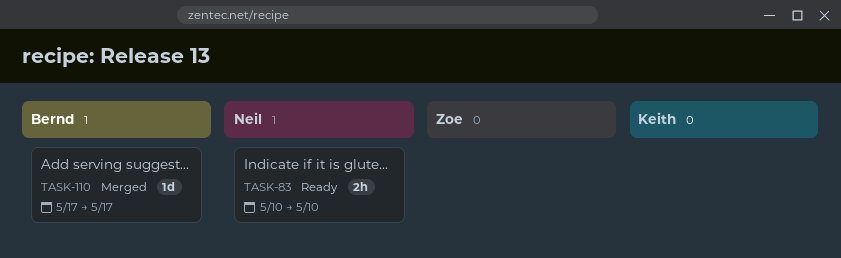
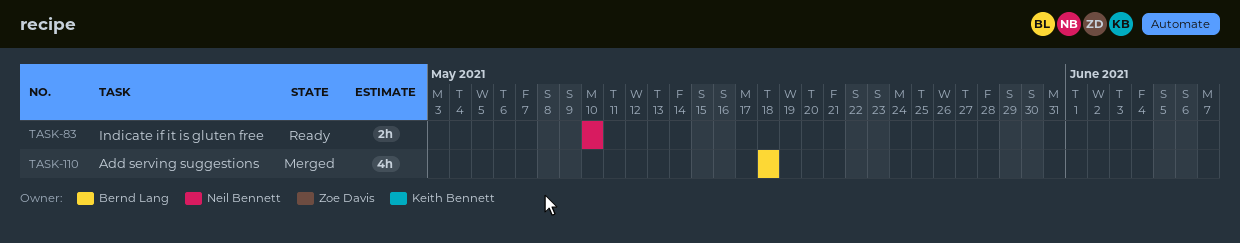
TASK-110, estimate: 1d -> 4h
TASK-110, start: May 17 -> May 18
TASK-110, due: May 17 -> May 18

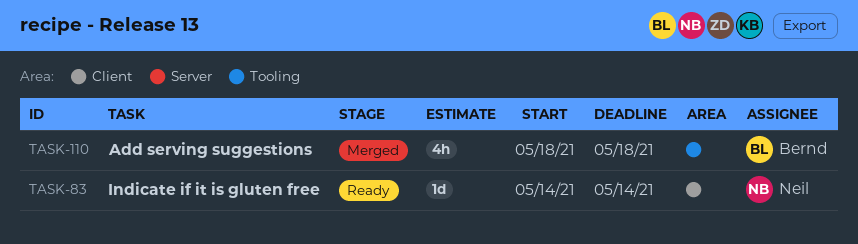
TASK-83, estimate: 2h -> 1d
TASK-83, start: May 10 -> May 14
TASK-83, due: May 10 -> May 14

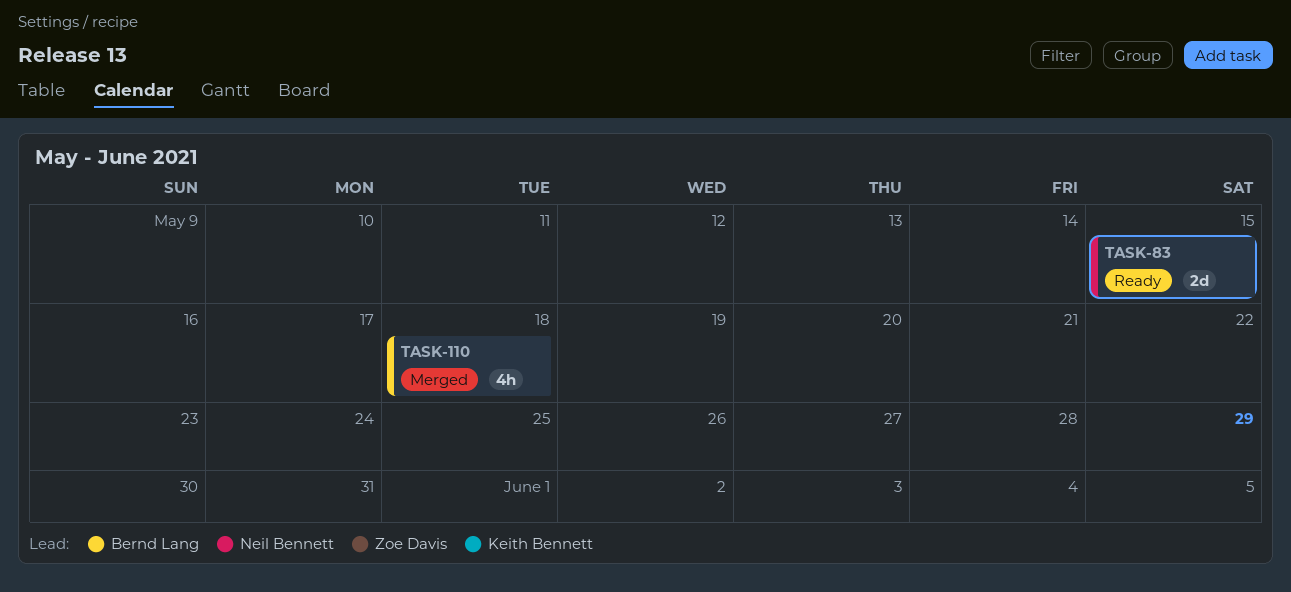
TASK-83, estimate: 1d -> 2d
TASK-83, due: May 14 -> May 15

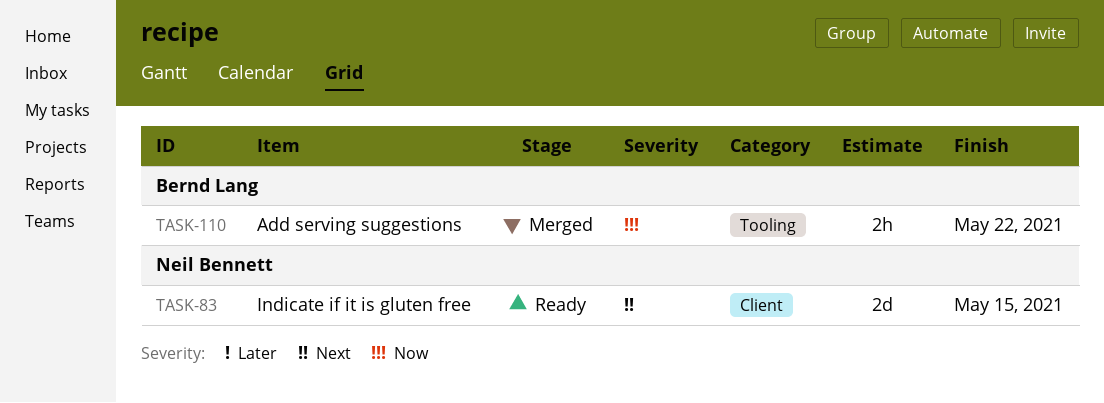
TASK-110, estimate: 4h -> 2h
TASK-110, due: May 18 -> May 22

